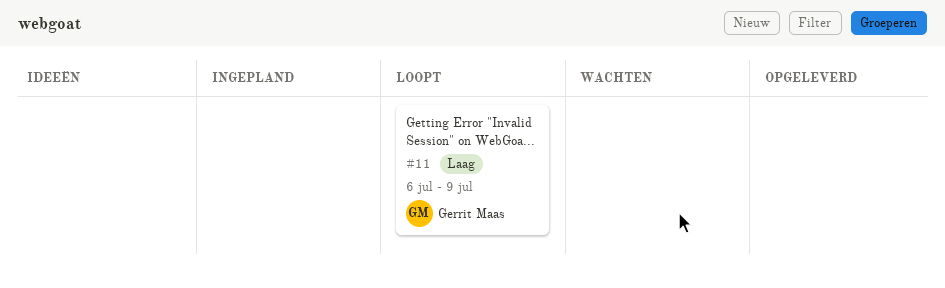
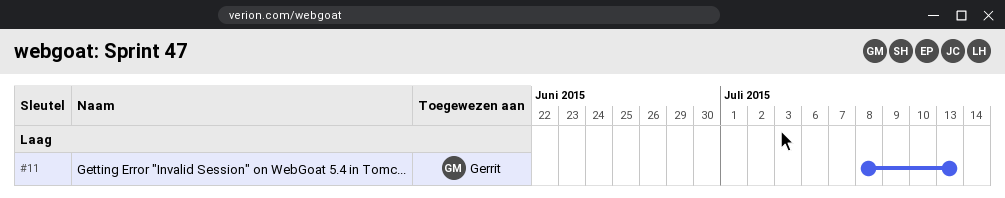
#11, start: Jul 6 -> Jul 8
#11, due: Jul 9 -> Jul 13

